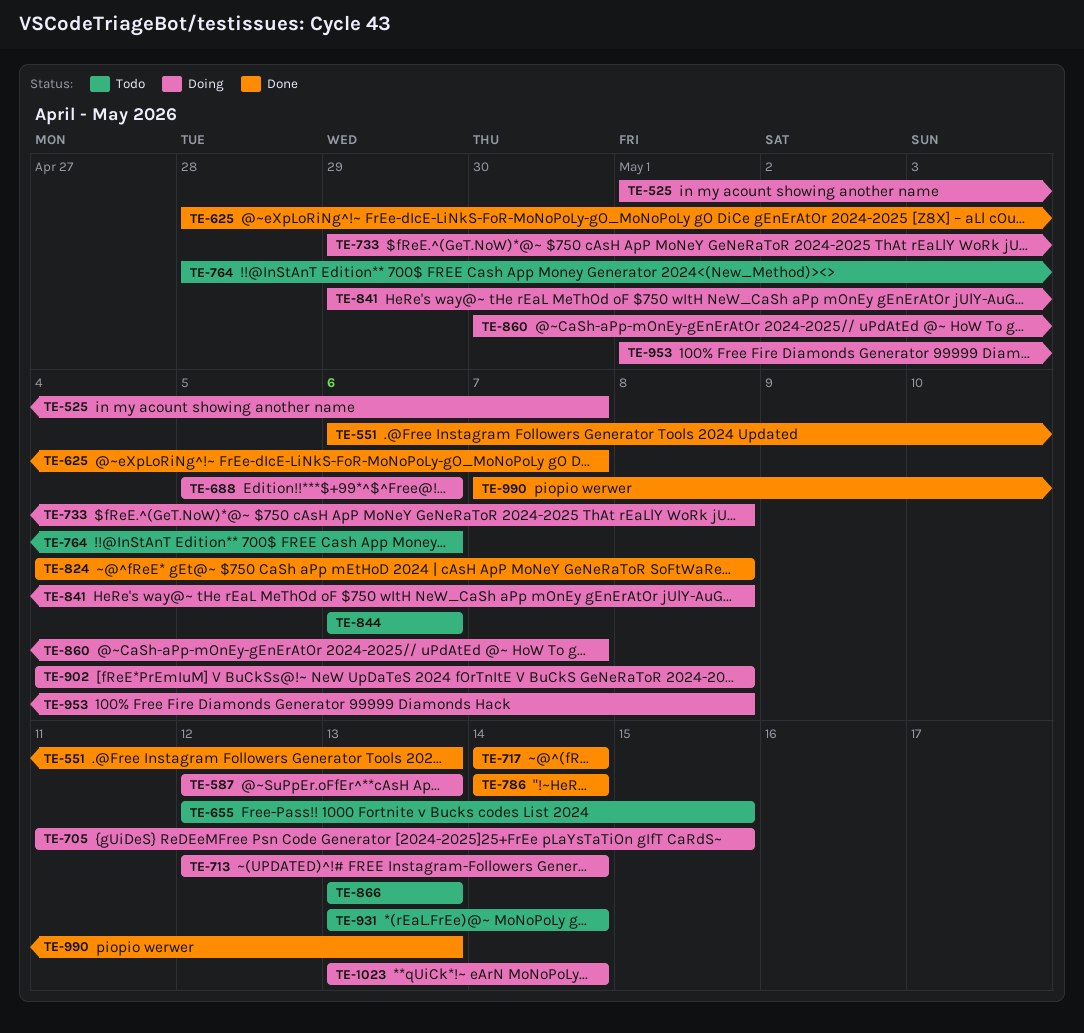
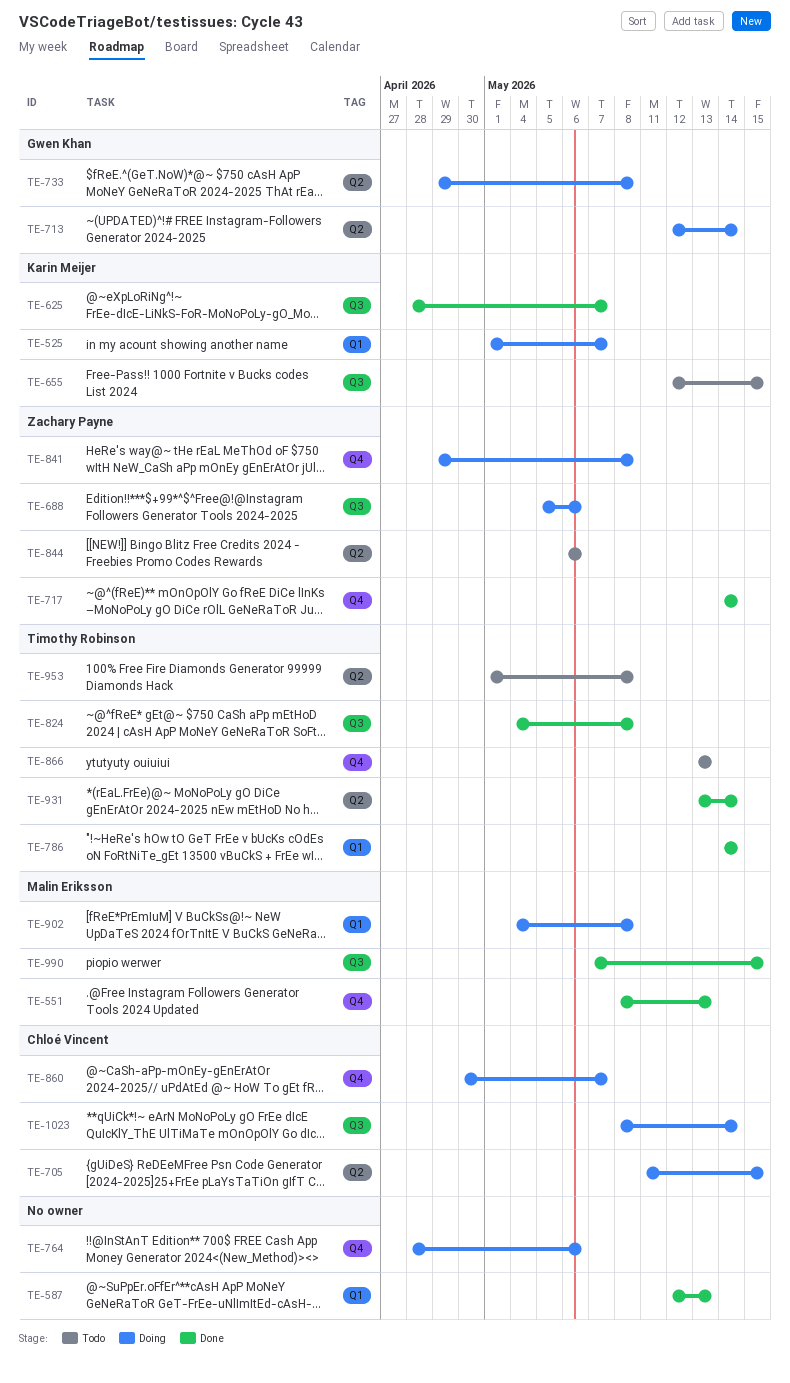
TE-551, start: May 6 -> May 8
TE-587, status: Doing -> Done
TE-764, status: Todo -> Doing
TE-931, status: Todo -> Done
TE-953, status: Doing -> Todo
TE-990, due: May 13 -> May 15
TE-1023, start: May 13 -> May 8

